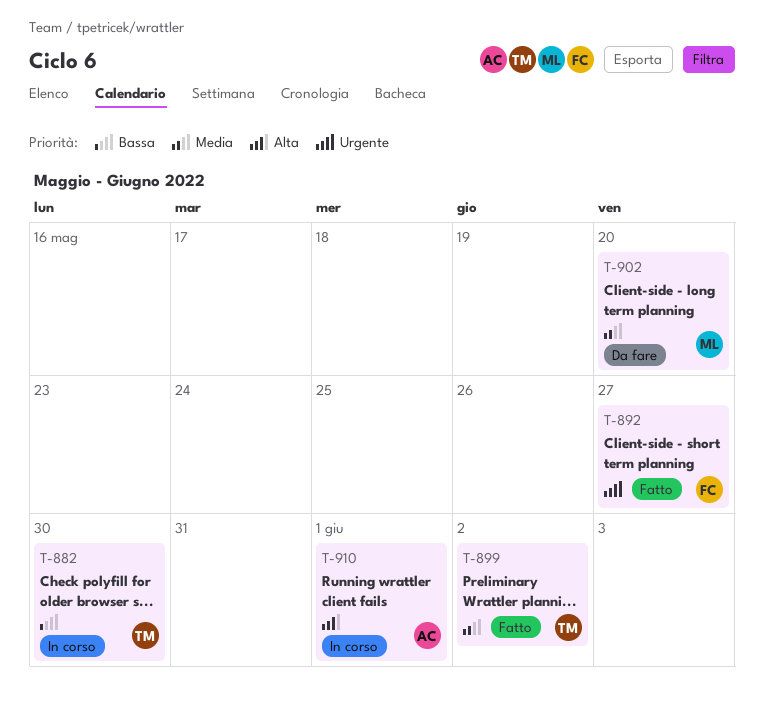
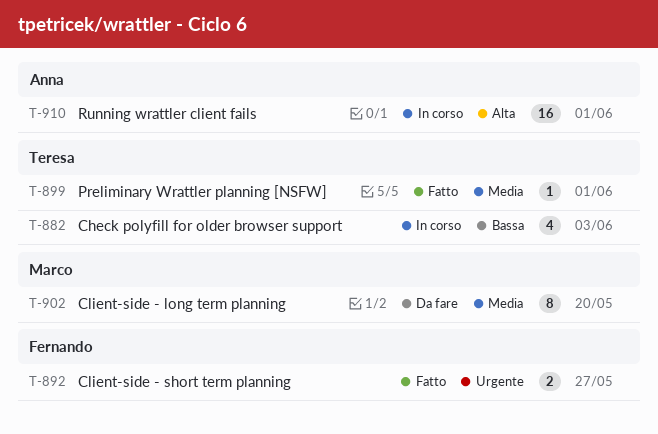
T-882, due: May 30 -> Jun 3
T-899, due: Jun 2 -> Jun 1

